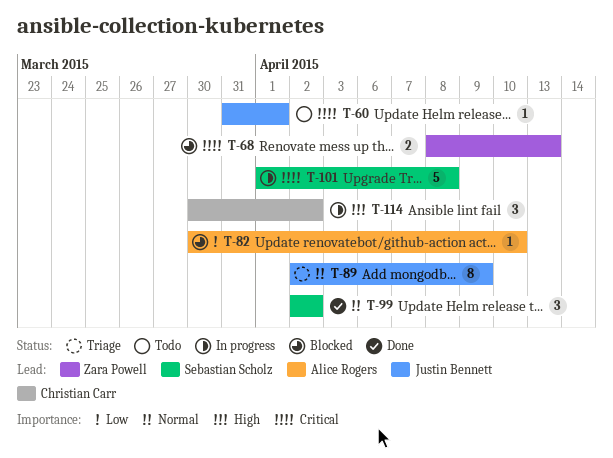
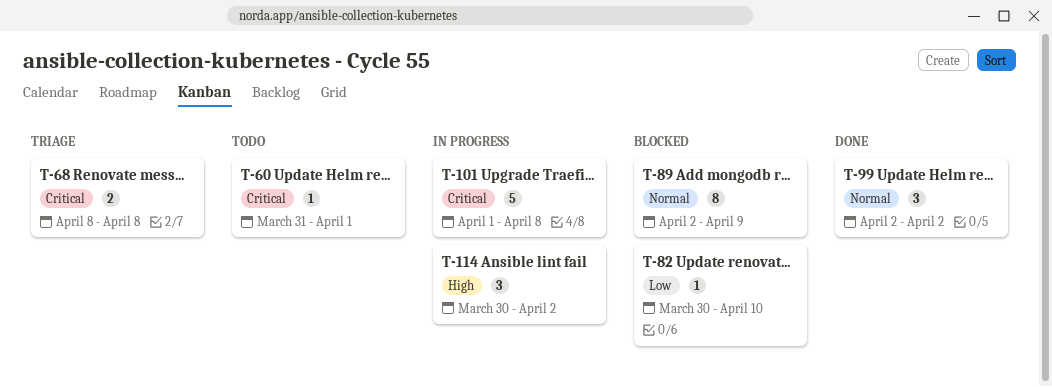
T-68, status: Blocked -> Triage
T-68, due: Apr 13 -> Apr 8
T-89, status: Triage -> Blocked

